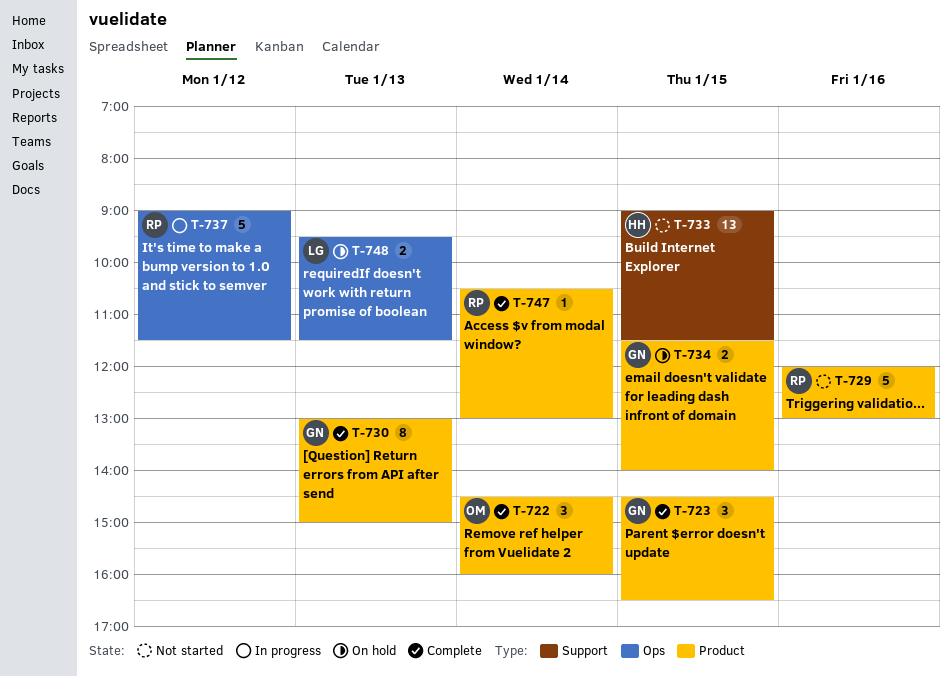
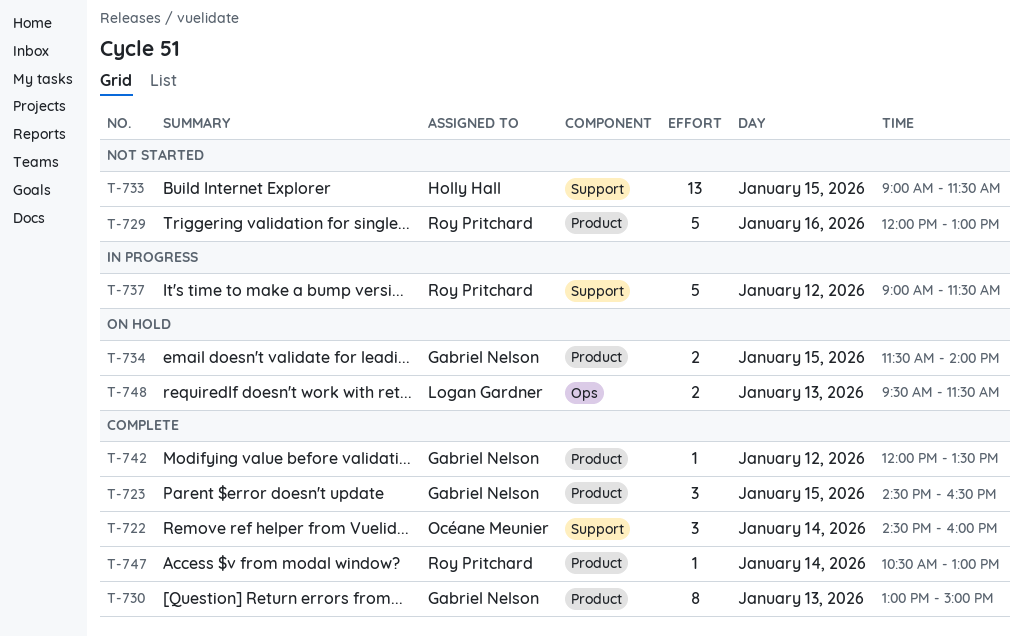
T-722, label: Product -> Support
T-737, label: Ops -> Support
T-742: none -> present

